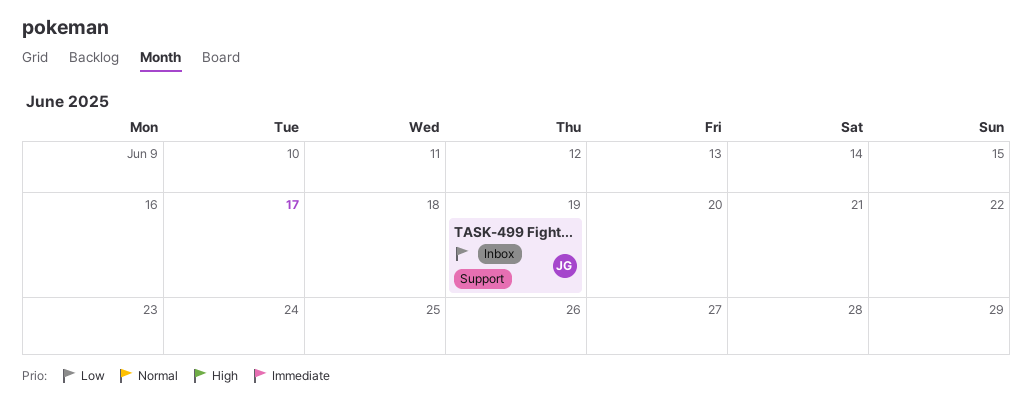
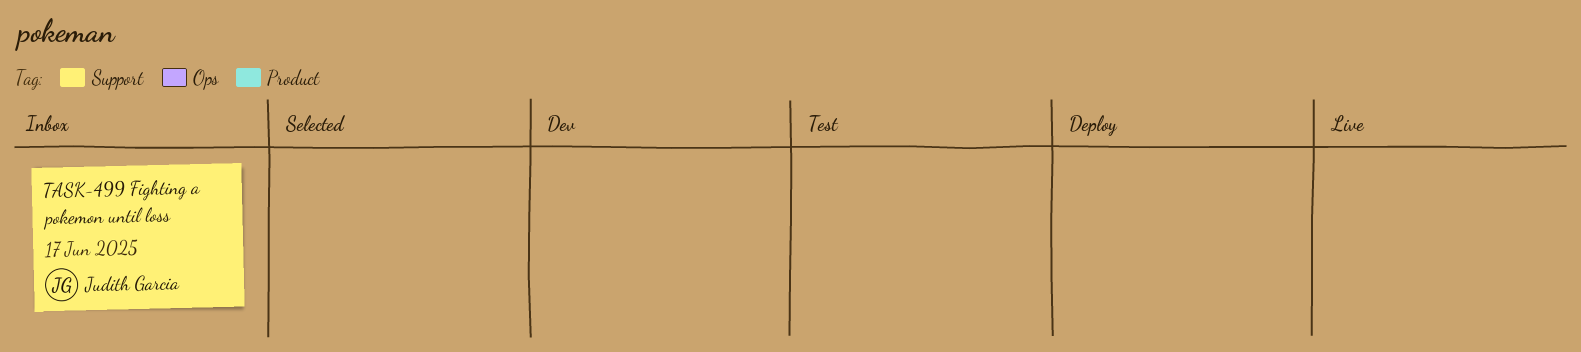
TASK-499, due: Jun 19 -> Jun 17

